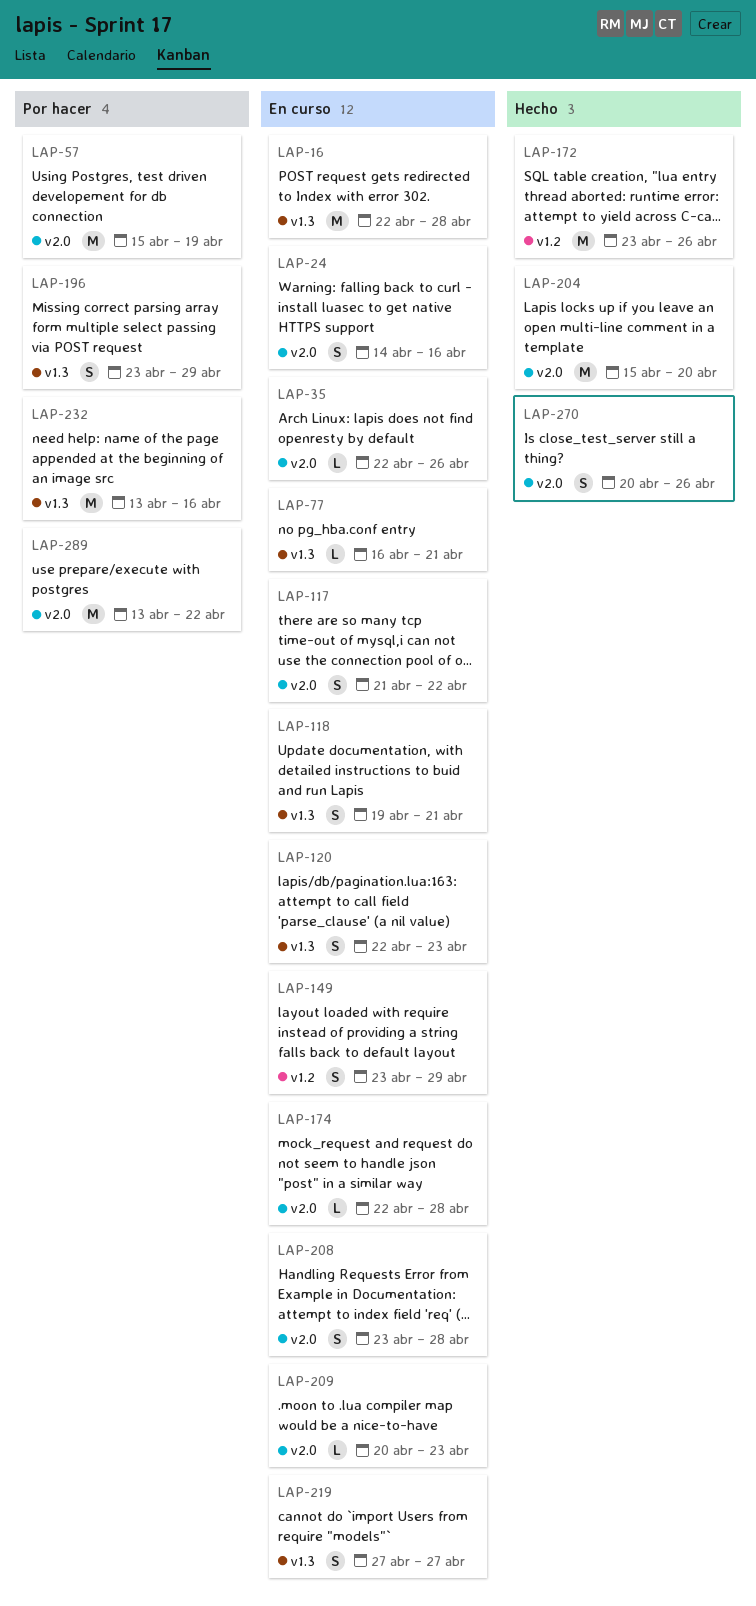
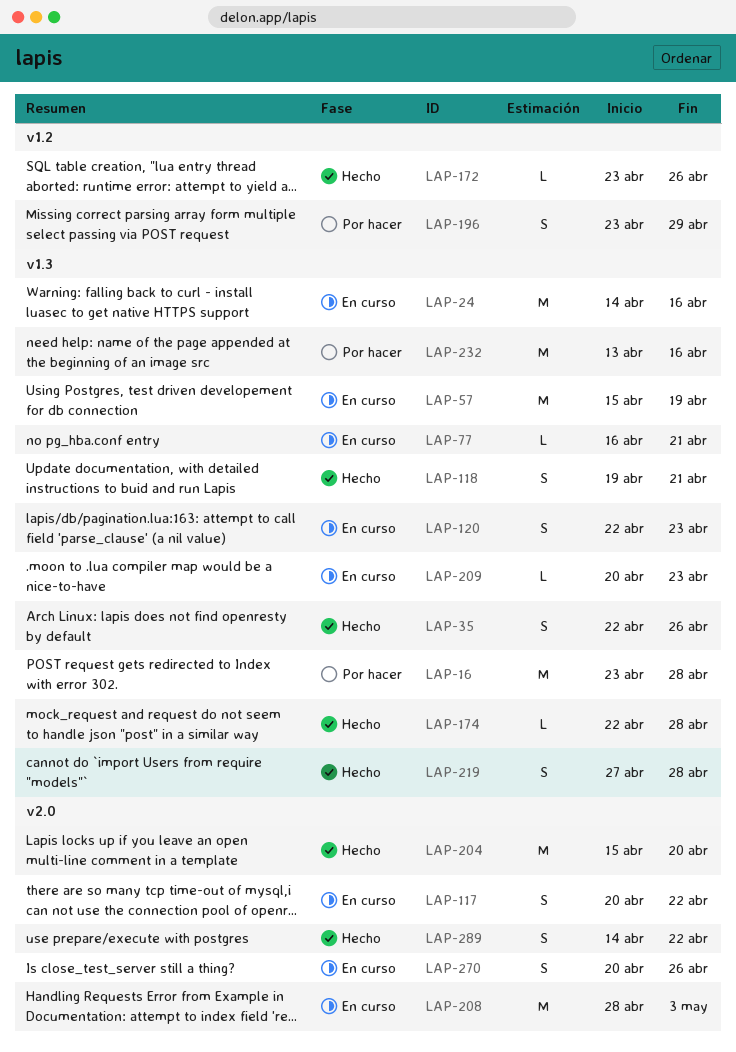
LAP-16, status: En curso -> Por hacer
LAP-16, start: Apr 22 -> Apr 23
LAP-24, label: v2.0 -> v1.3
LAP-24, estimate: S -> M
LAP-35, status: En curso -> Hecho
LAP-35, label: v2.0 -> v1.3
LAP-35, estimate: L -> S
LAP-57, status: Por hacer -> En curso
LAP-57, label: v2.0 -> v1.3
LAP-117, start: Apr 21 -> Apr 20
LAP-118, status: En curso -> Hecho
LAP-149: present -> none
LAP-172, estimate: M -> L
LAP-174, status: En curso -> Hecho
LAP-174, label: v2.0 -> v1.3
LAP-196, label: v1.3 -> v1.2
LAP-208, estimate: S -> M
LAP-208, start: Apr 23 -> Apr 28
LAP-208, due: Apr 28 -> May 3
LAP-209, label: v2.0 -> v1.3
LAP-219, status: En curso -> Hecho
LAP-219, due: Apr 27 -> Apr 28
LAP-270, status: Hecho -> En curso
LAP-289, status: Por hacer -> Hecho
LAP-289, estimate: M -> S
LAP-289, start: Apr 13 -> Apr 14

